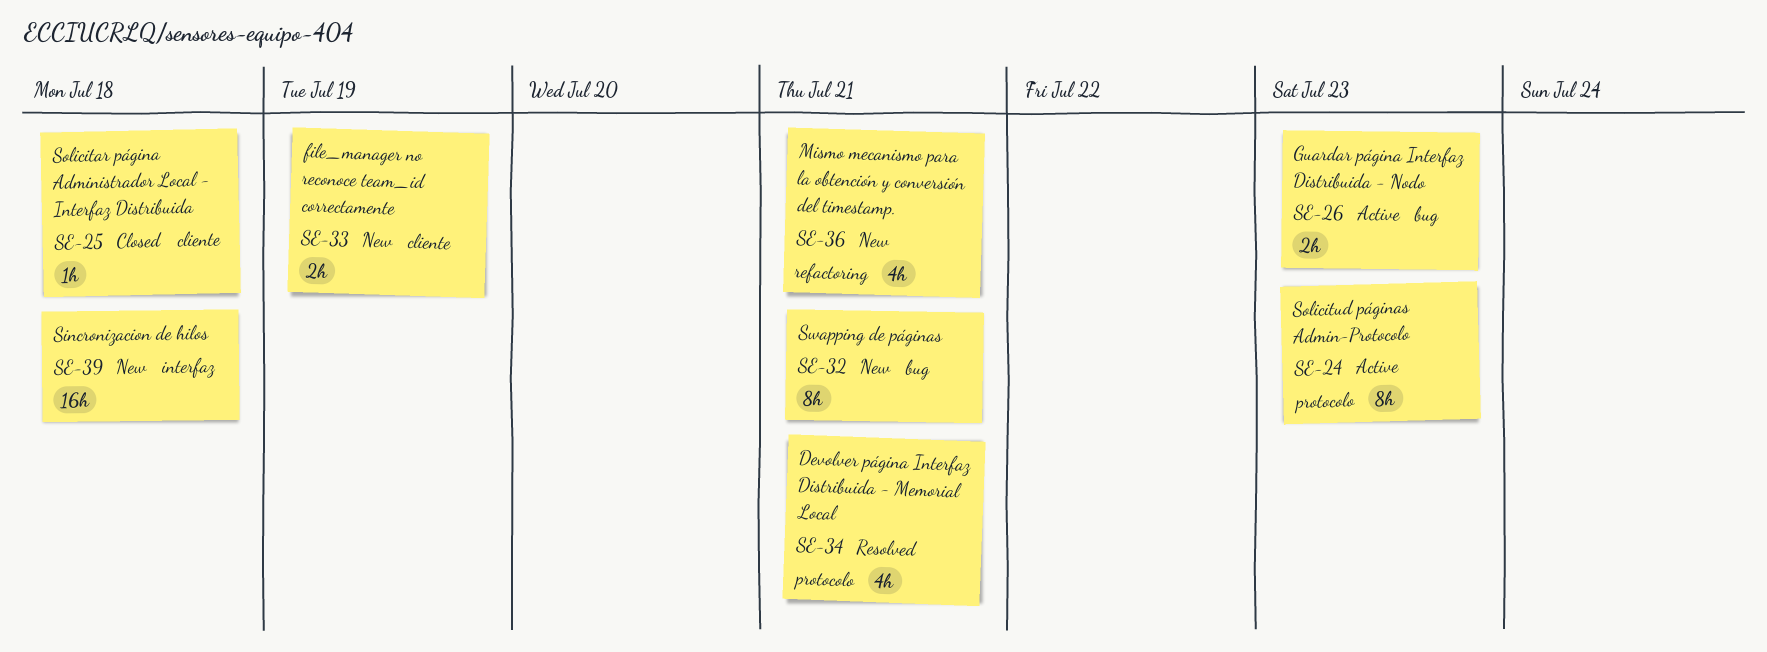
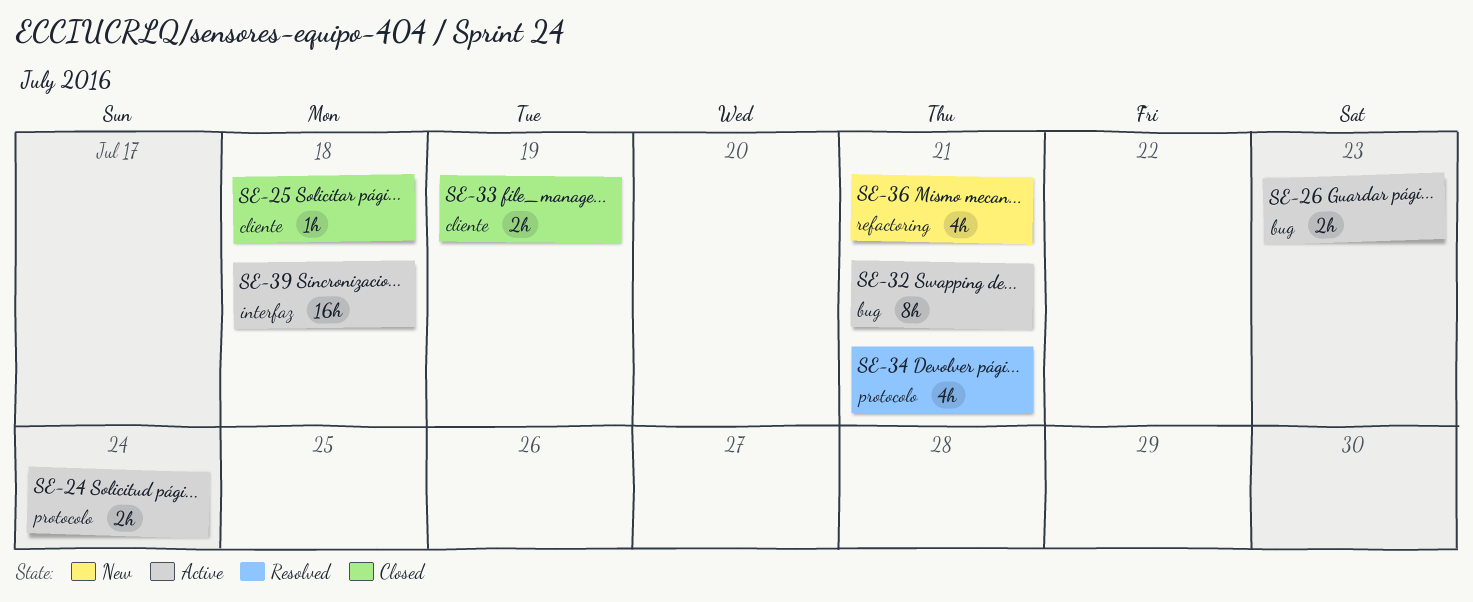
SE-24, estimate: 8h -> 2h
SE-24, due: Jul 23 -> Jul 24
SE-32, status: New -> Active
SE-33, status: New -> Closed
SE-39, status: New -> Active

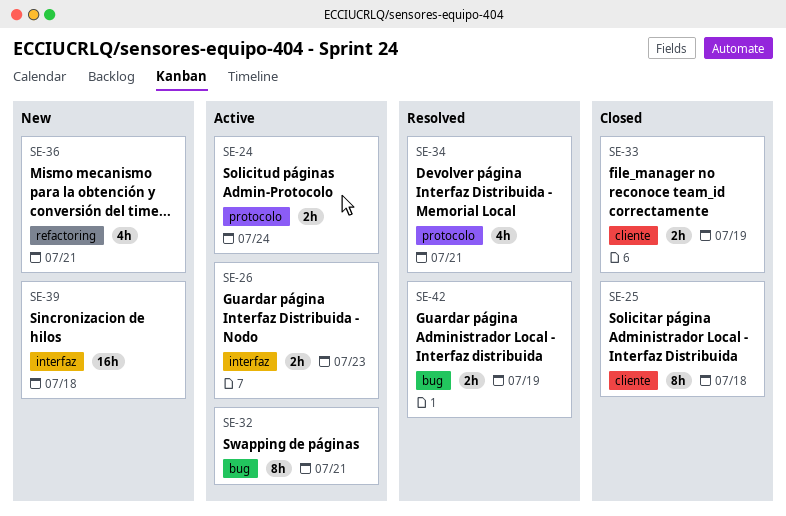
SE-25, estimate: 1h -> 8h
SE-26, label: bug -> interfaz
SE-39, status: Active -> New
SE-42: none -> present

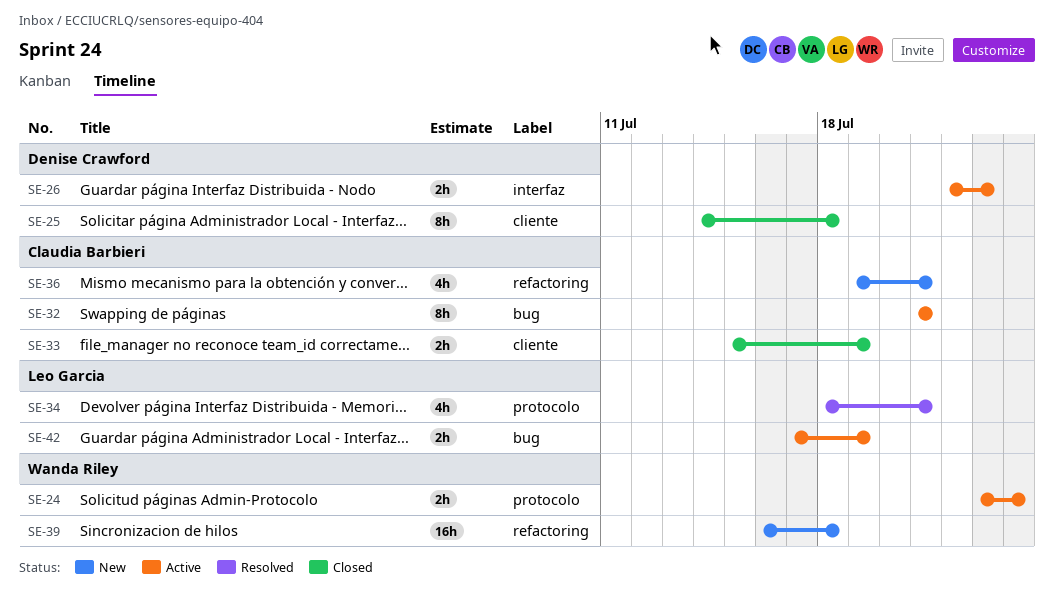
SE-39, label: interfaz -> refactoring
SE-42, status: Resolved -> Active

